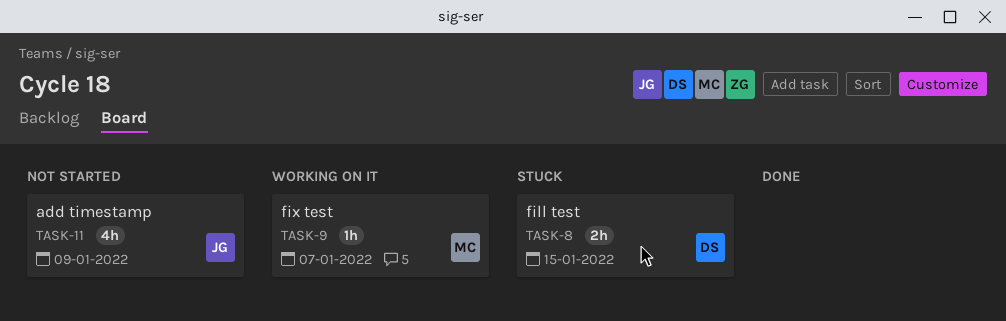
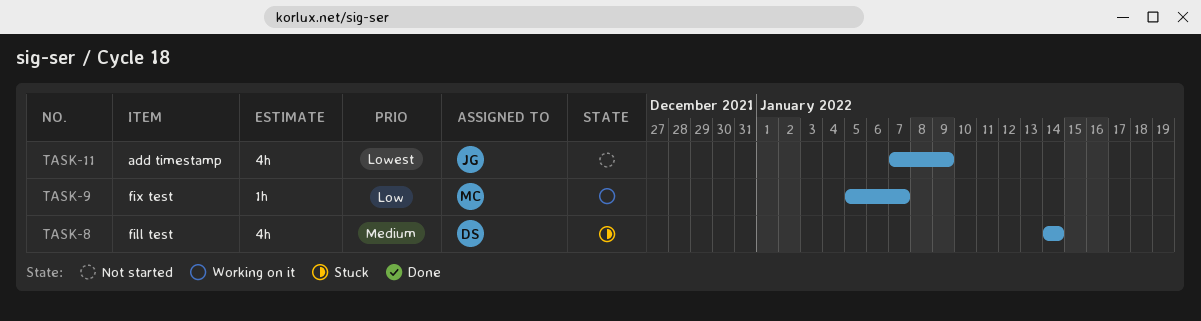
TASK-8, estimate: 2h -> 4h
TASK-8, due: Jan 15 -> Jan 14

